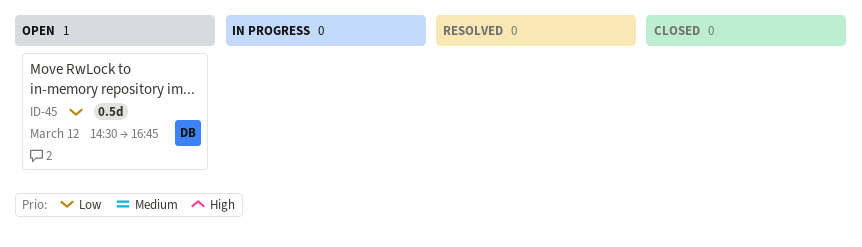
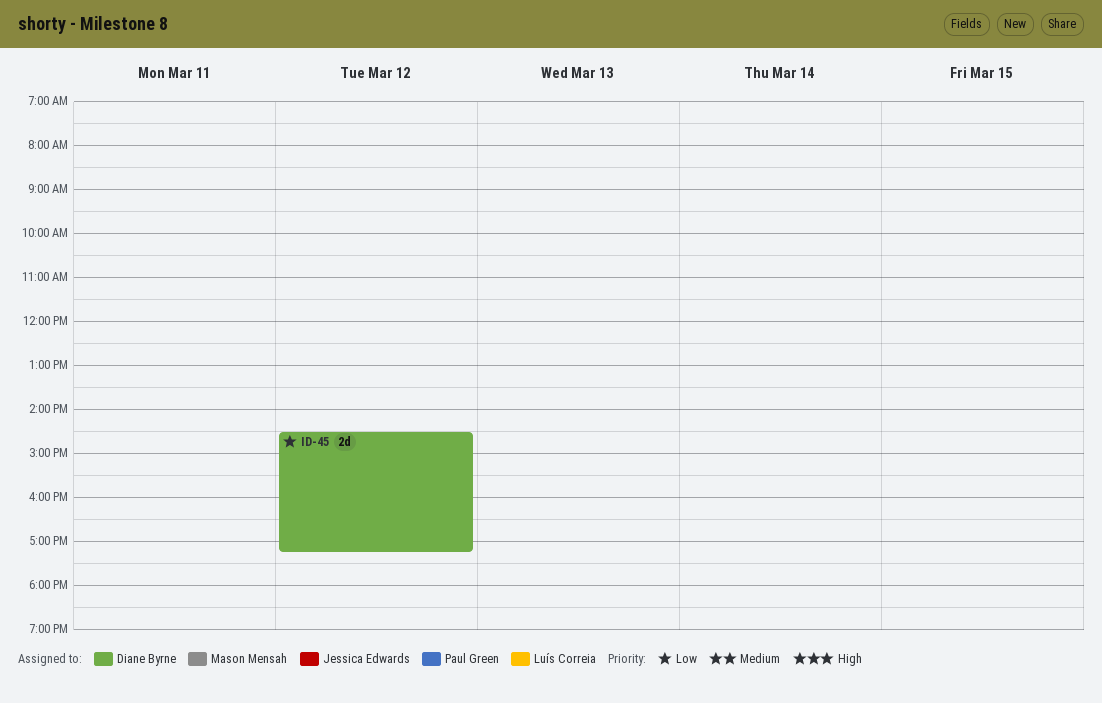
ID-45, estimate: 0.5d -> 2d
ID-45, ends: 16:45 -> 17:15

